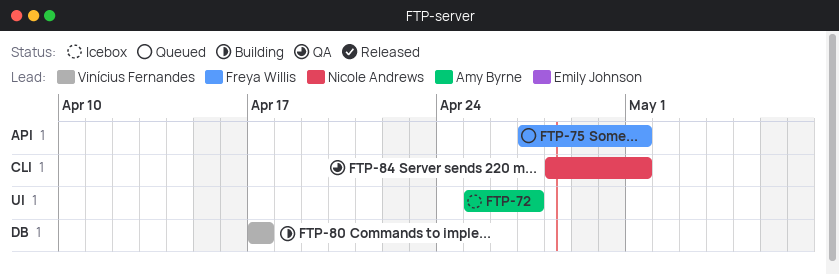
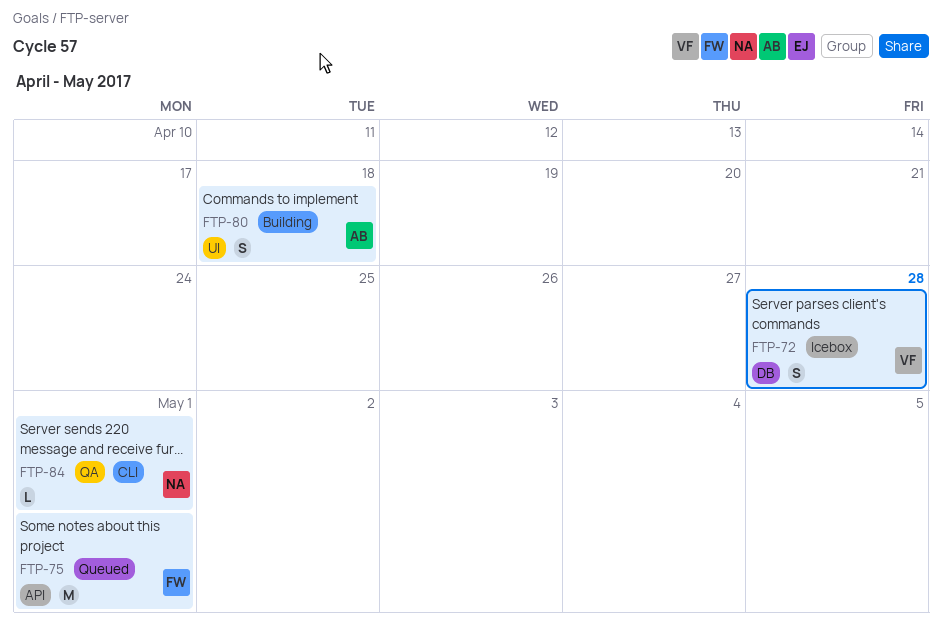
FTP-72, owner: Amy Byrne -> Vinícius Fernandes
FTP-72, label: UI -> DB
FTP-72, due: Apr 27 -> Apr 28
FTP-80, owner: Vinícius Fernandes -> Amy Byrne
FTP-80, label: DB -> UI
FTP-80, due: Apr 17 -> Apr 18

